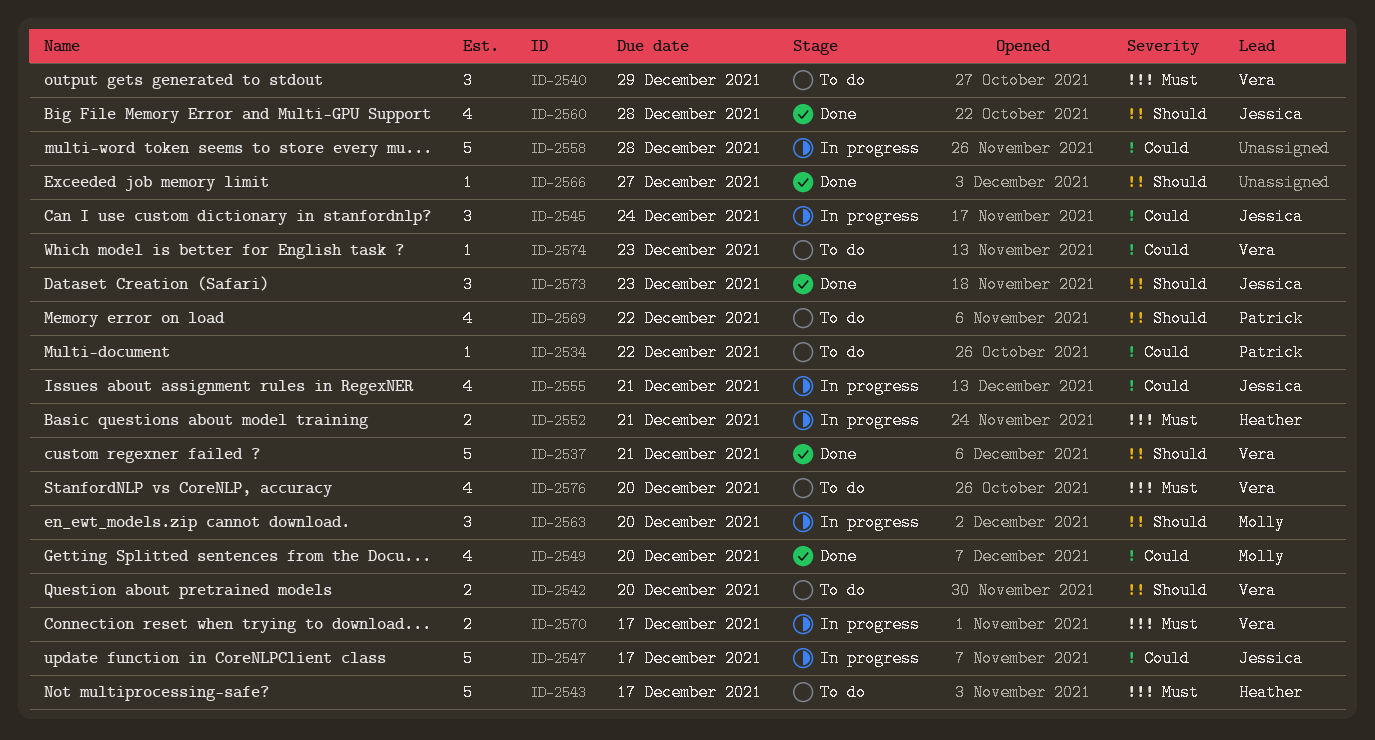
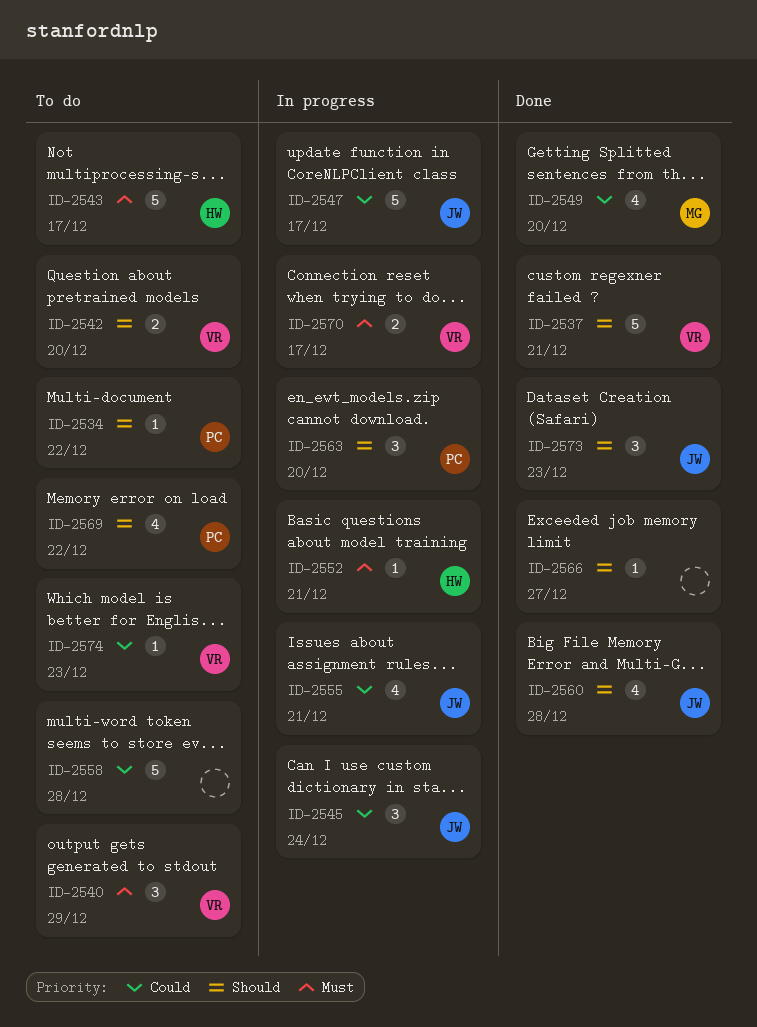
ID-2534, priority: Could -> Should
ID-2552, estimate: 2 -> 1
ID-2558, status: In progress -> To do
ID-2563, owner: Molly -> Patrick
ID-2576: present -> none

